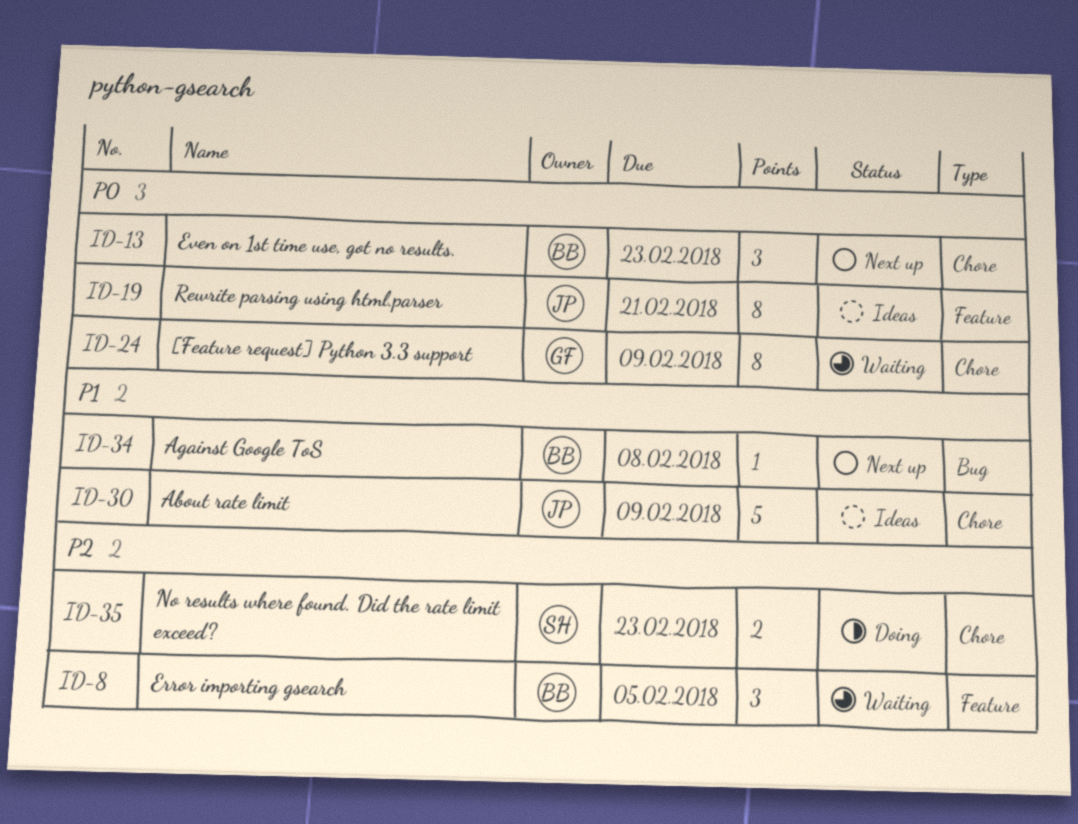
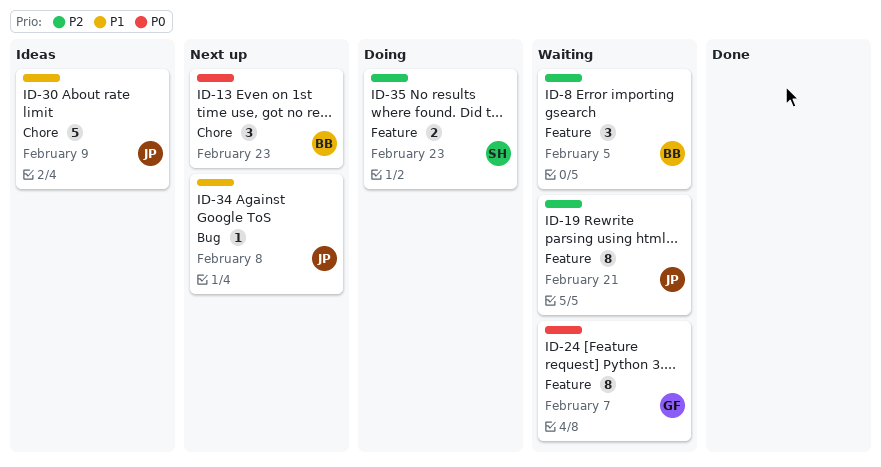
ID-19, status: Ideas -> Waiting
ID-19, priority: P0 -> P2
ID-24, label: Chore -> Feature
ID-24, due: Feb 9 -> Feb 7
ID-34, owner: BB -> JP
ID-35, label: Chore -> Feature

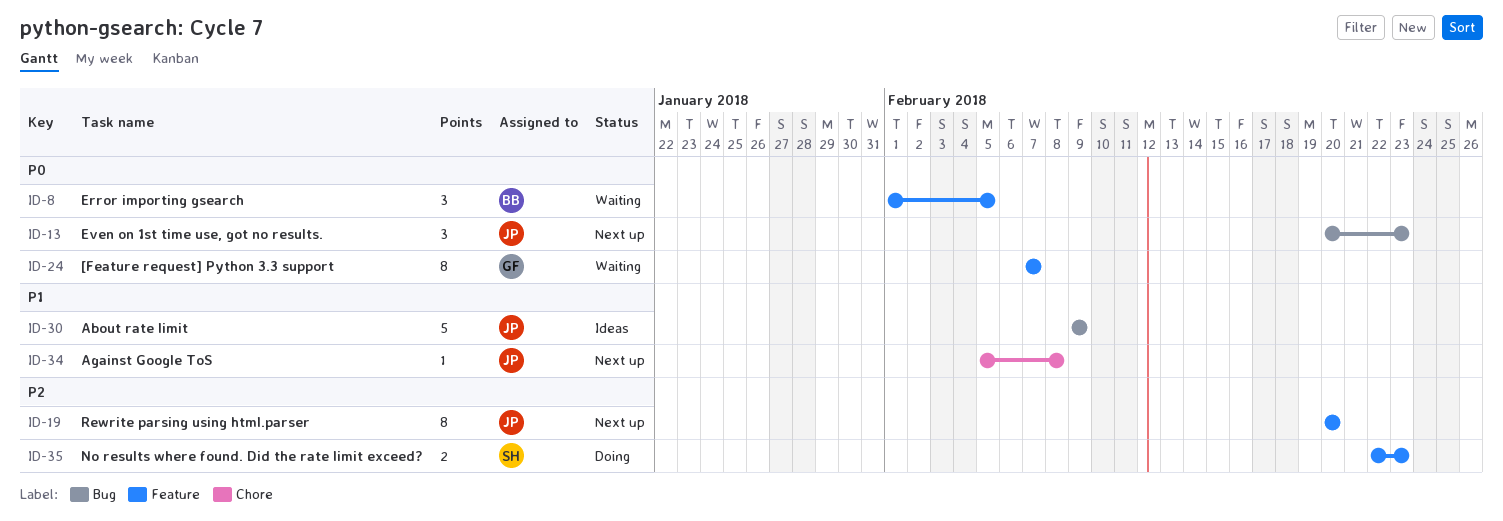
ID-8, priority: P2 -> P0
ID-13, owner: BB -> JP
ID-13, label: Chore -> Bug
ID-19, status: Waiting -> Next up
ID-19, due: Feb 21 -> Feb 20
ID-30, label: Chore -> Bug
ID-34, label: Bug -> Chore

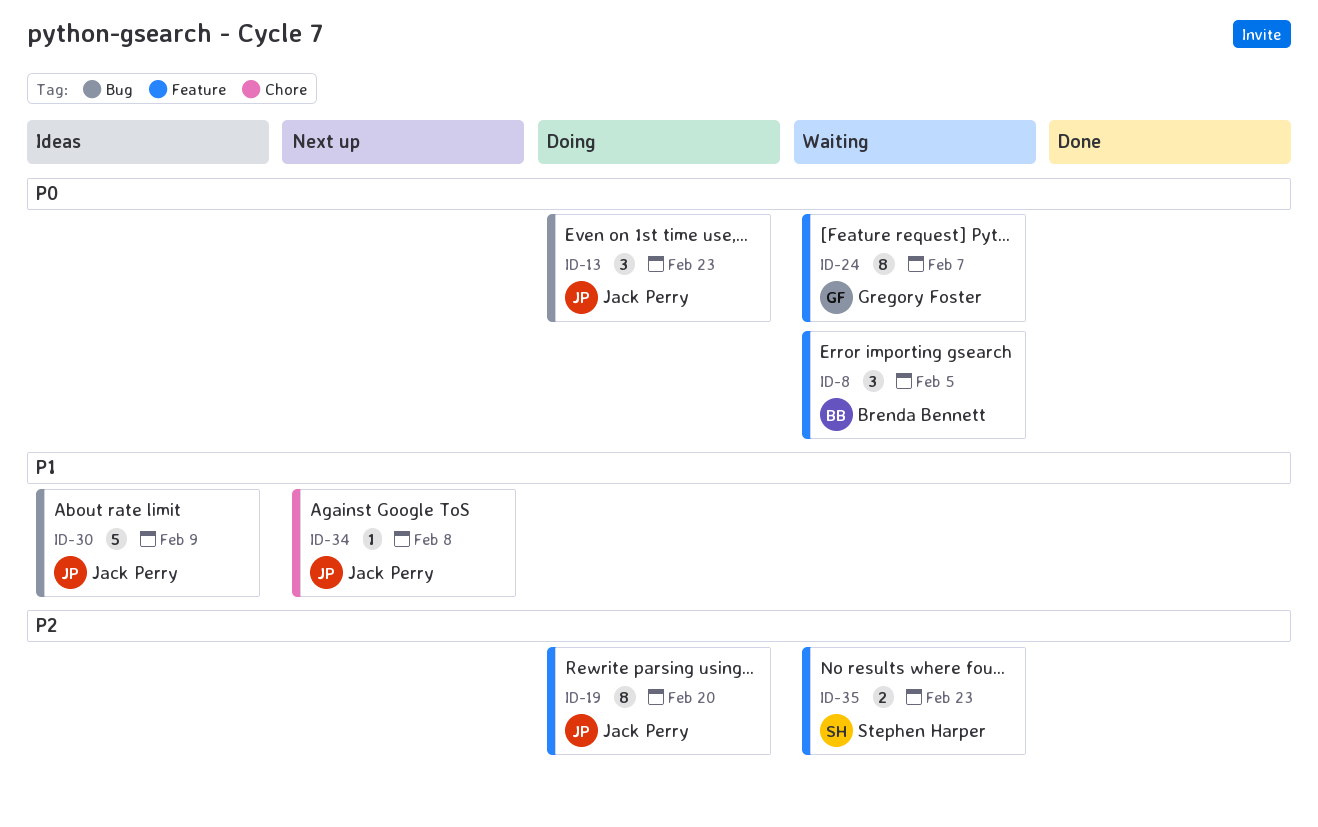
ID-13, status: Next up -> Doing
ID-19, status: Next up -> Doing
ID-35, status: Doing -> Waiting

